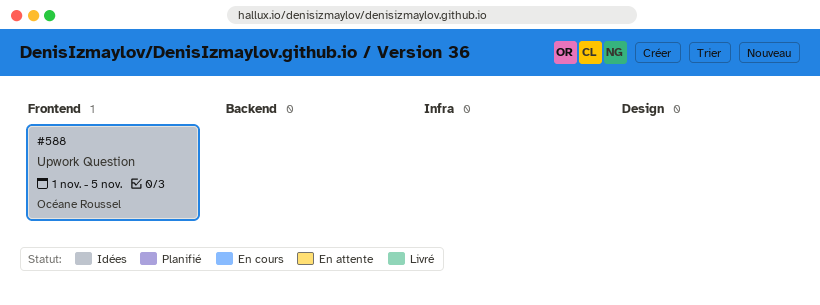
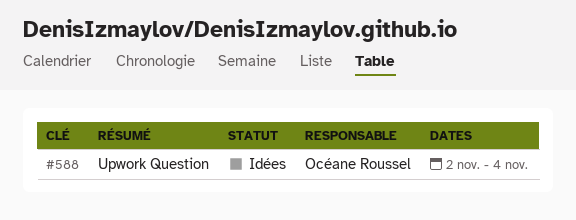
#588, start: Nov 1 -> Nov 2
#588, due: Nov 5 -> Nov 4

